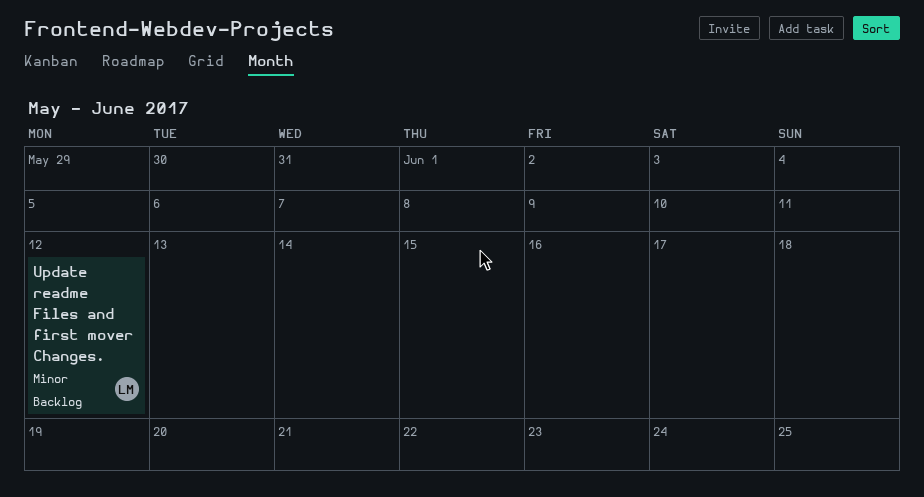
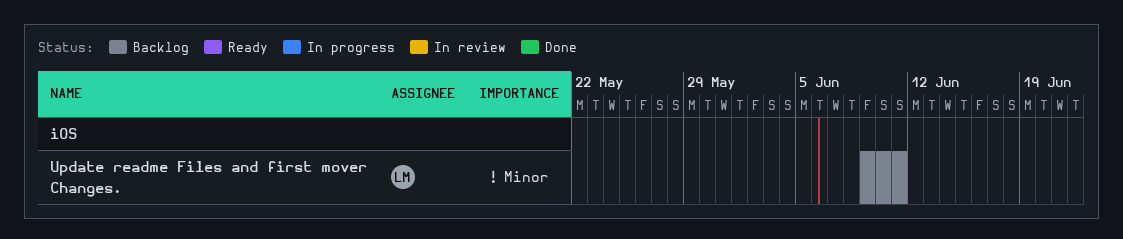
Update readme Files and first mover Changes., due: Jun 12 -> Jun 11

